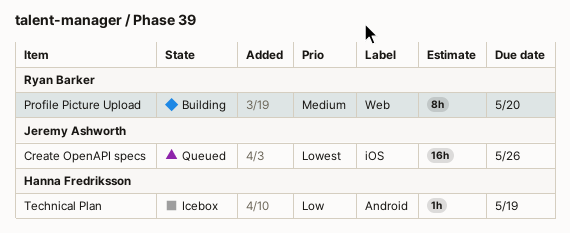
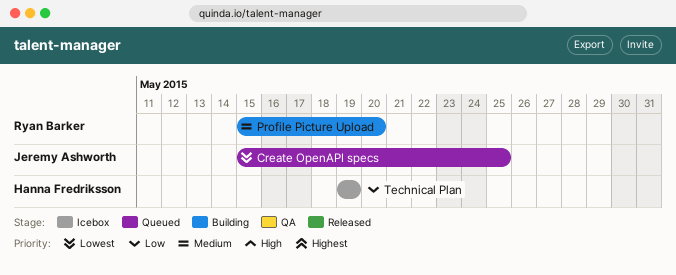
Create OpenAPI specs, due: May 26 -> May 25

